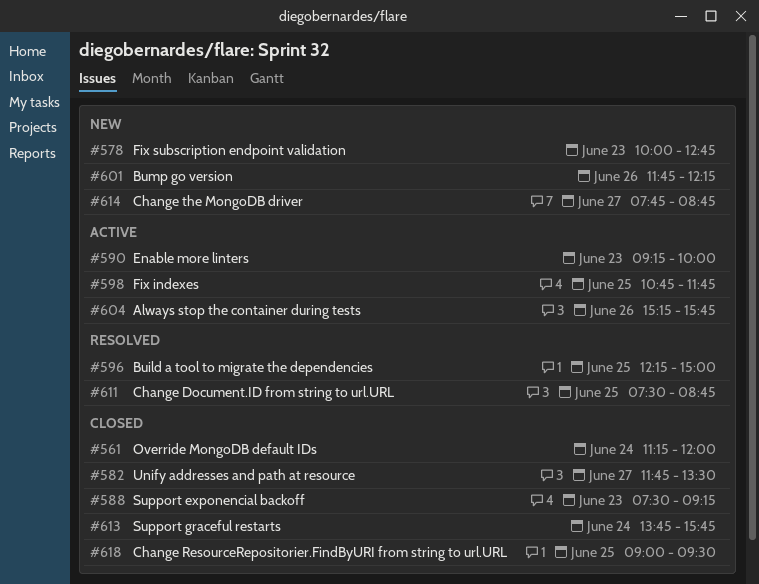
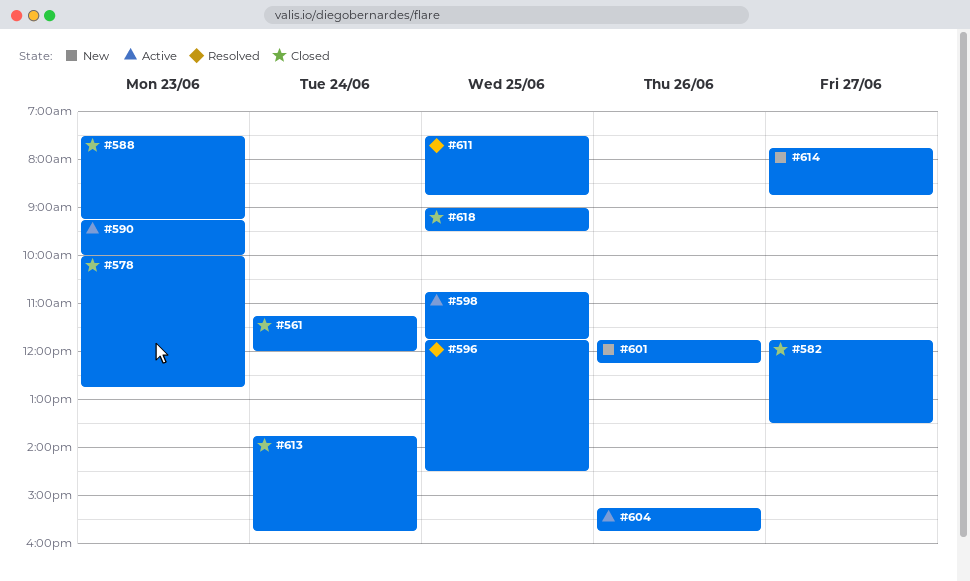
#578, status: New -> Closed
#596, begins: 12:15 -> 11:45
#596, ends: 15:00 -> 14:30

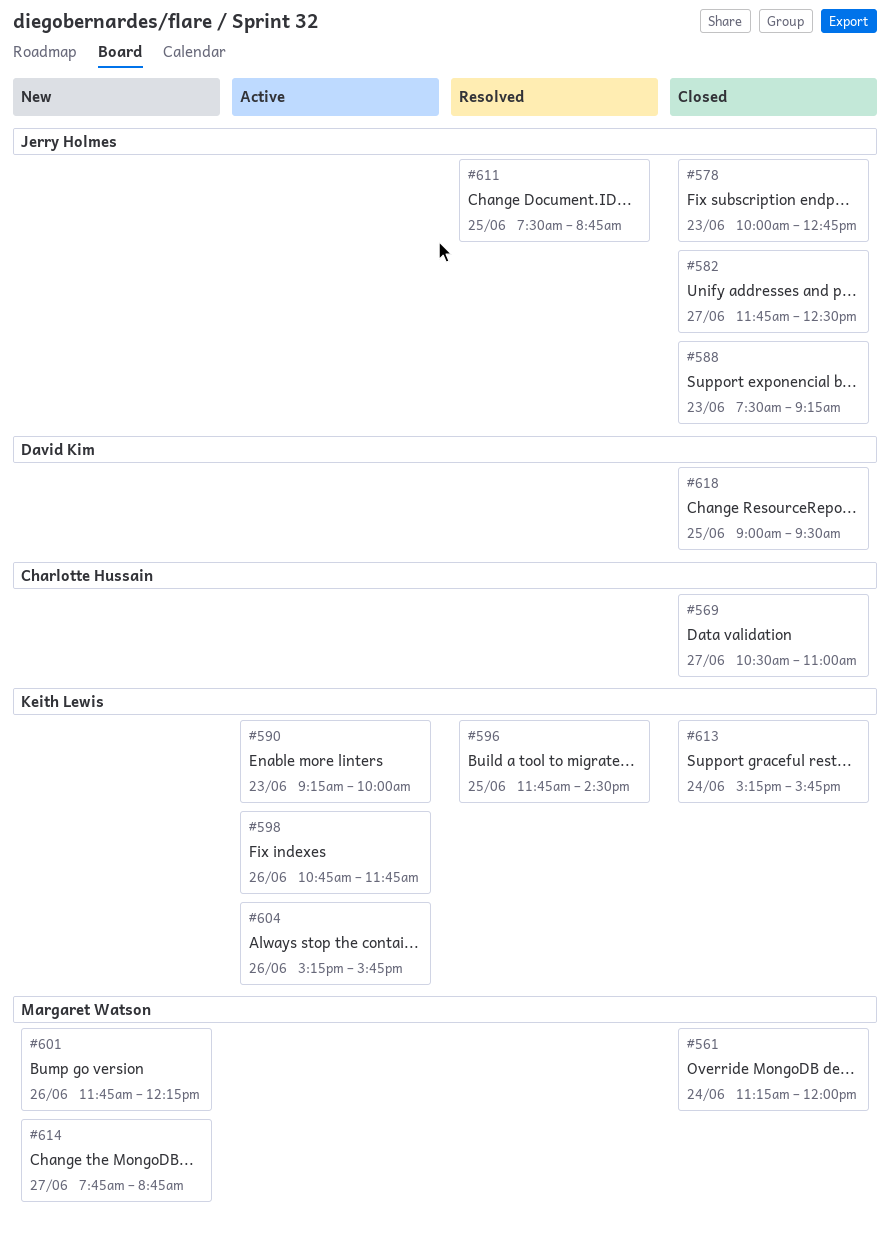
#569: none -> present
#582, ends: 13:30 -> 12:30
#598, day: Jun 25 -> Jun 26
#613, begins: 13:45 -> 15:15

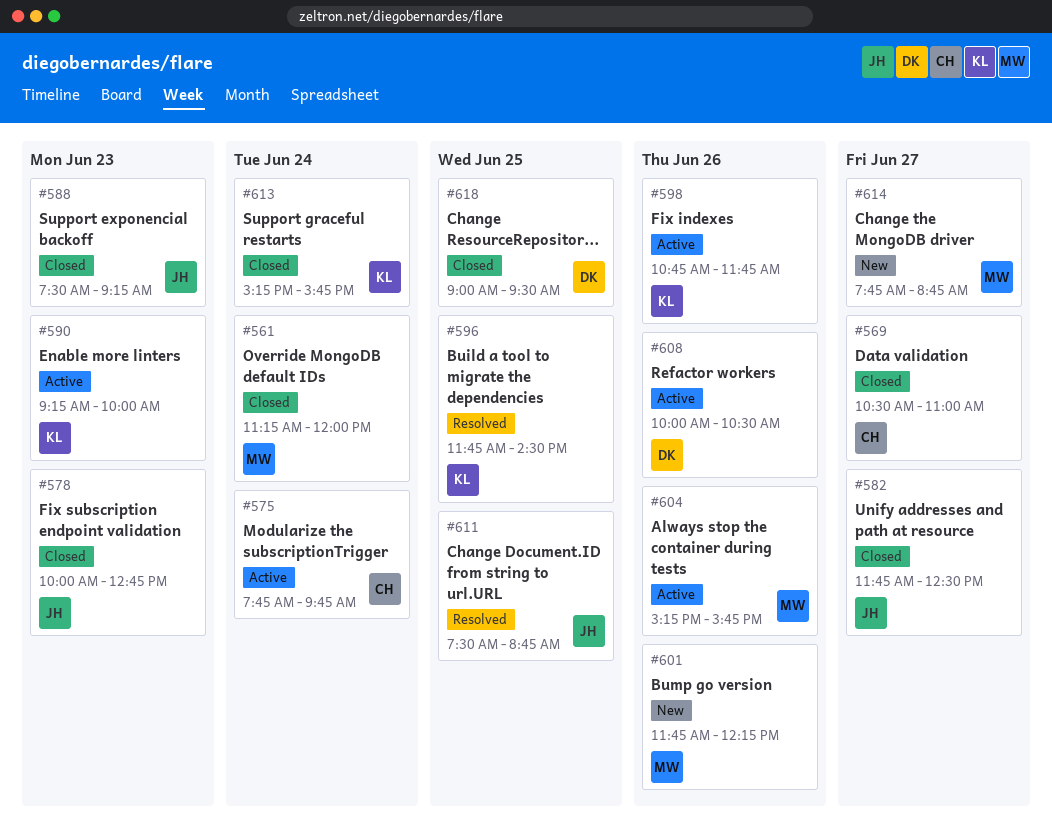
#575: none -> present
#604, owner: Keith Lewis -> Margaret Watson
#608: none -> present

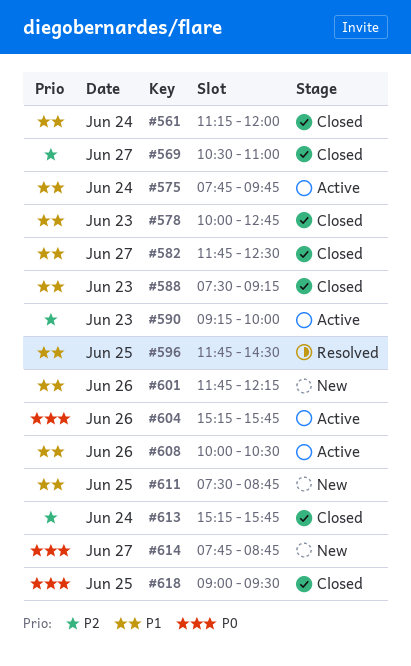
#598: present -> none
#611, status: Resolved -> New

